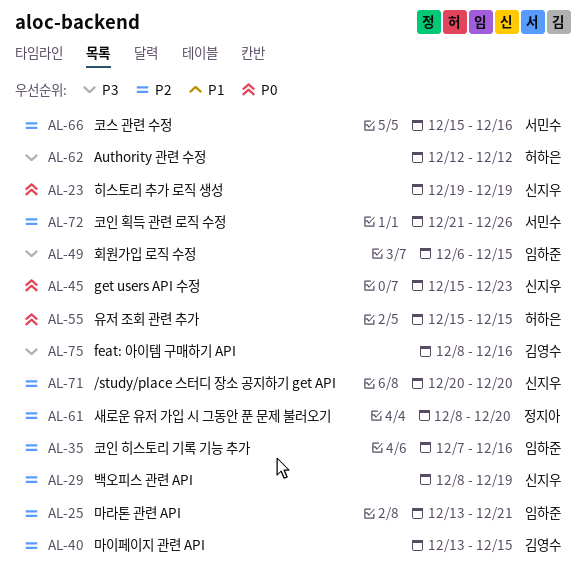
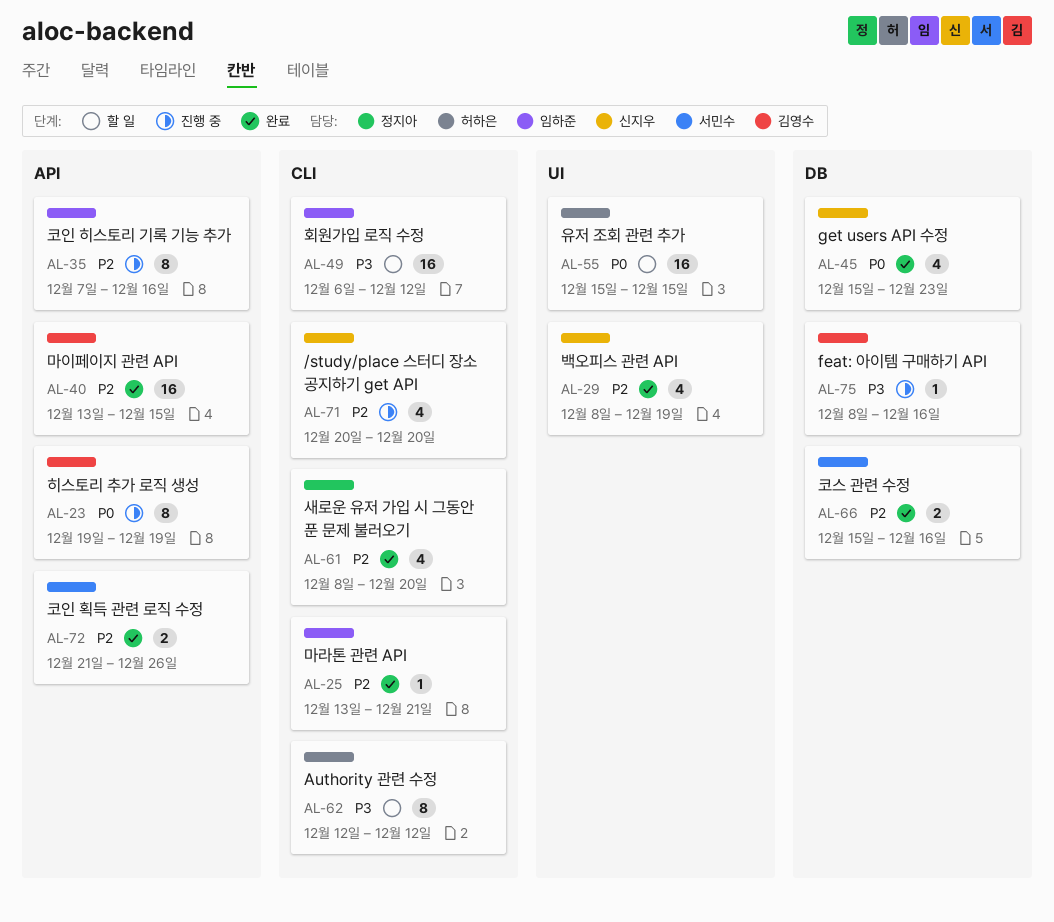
AL-23, owner: 신지우 -> 김영수
AL-49, due: Dec 15 -> Dec 12

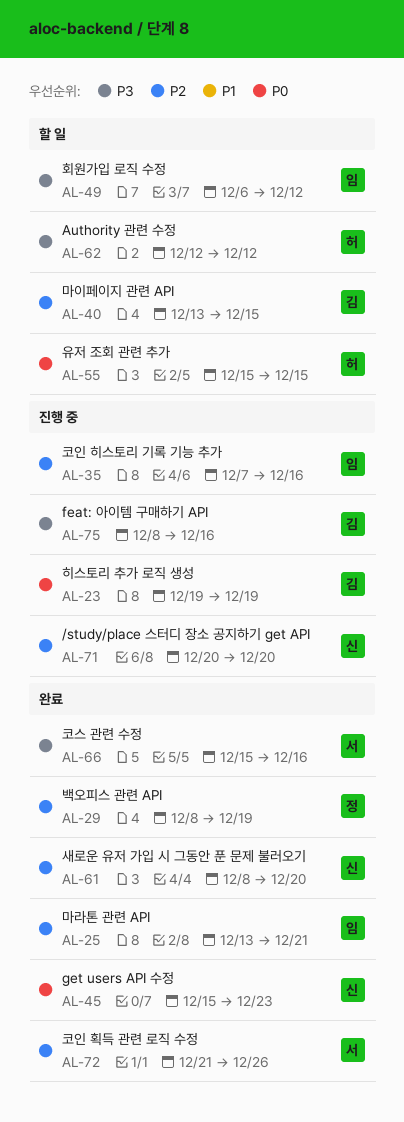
AL-29, owner: 신지우 -> 정지아
AL-40, status: 완료 -> 할 일
AL-61, owner: 정지아 -> 신지우
AL-66, priority: P2 -> P3

